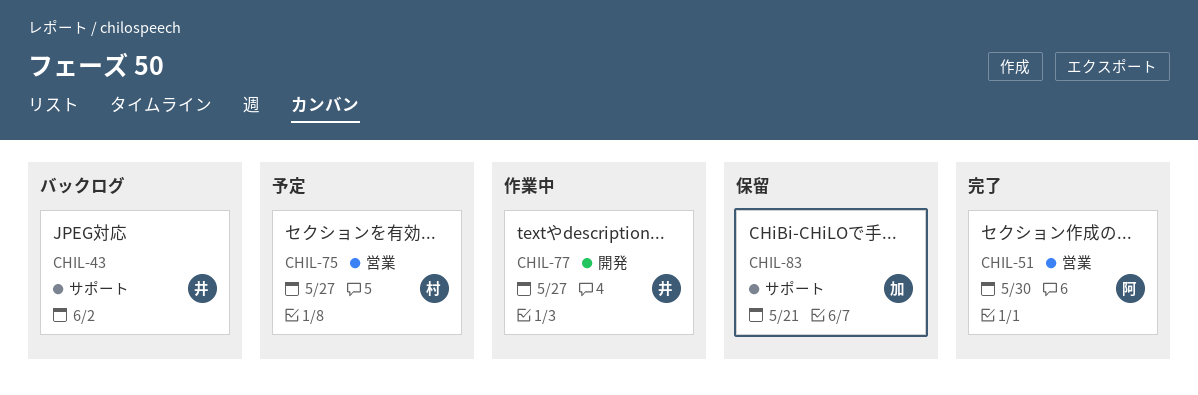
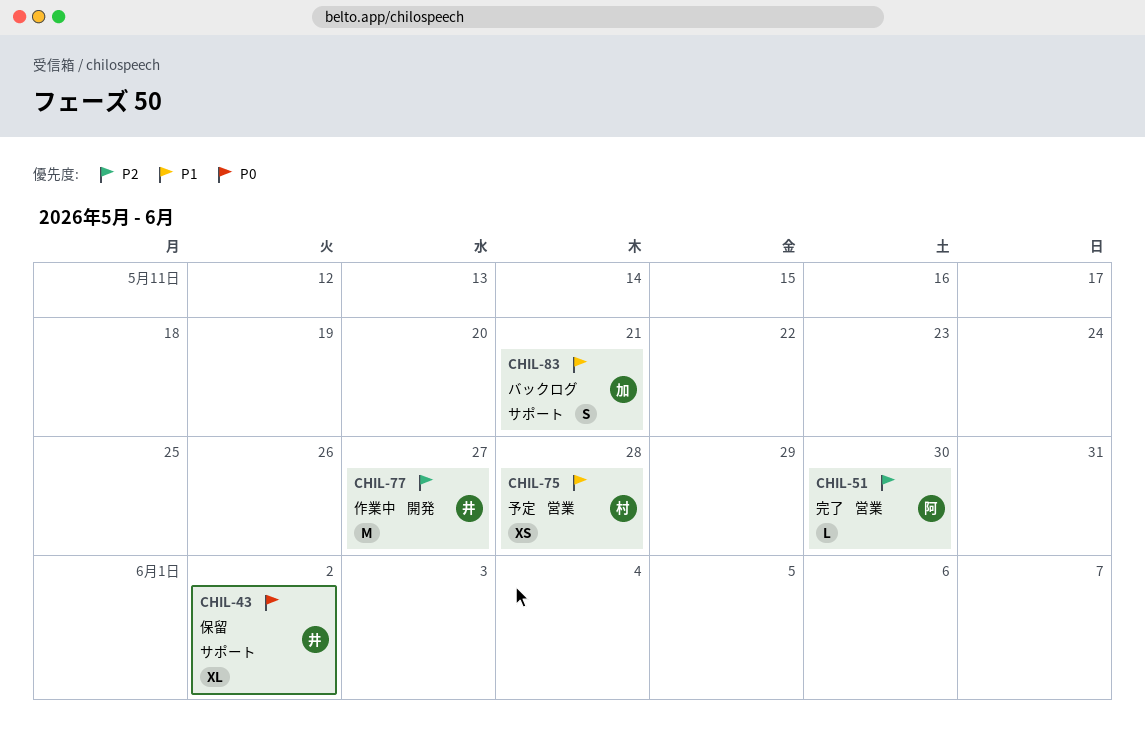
CHIL-43, status: バックログ -> 保留
CHIL-75, due: May 27 -> May 28
CHIL-83, status: 保留 -> バックログ

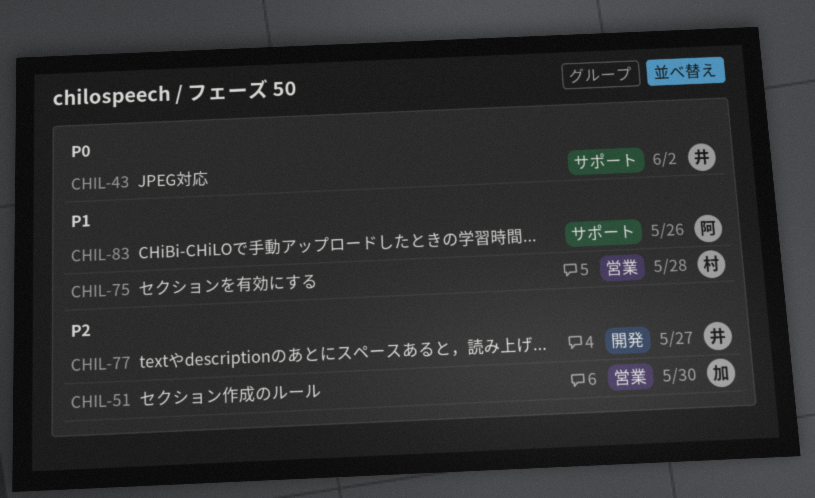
CHIL-51, owner: 阿 -> 加
CHIL-83, owner: 加 -> 阿
CHIL-83, due: May 21 -> May 26

